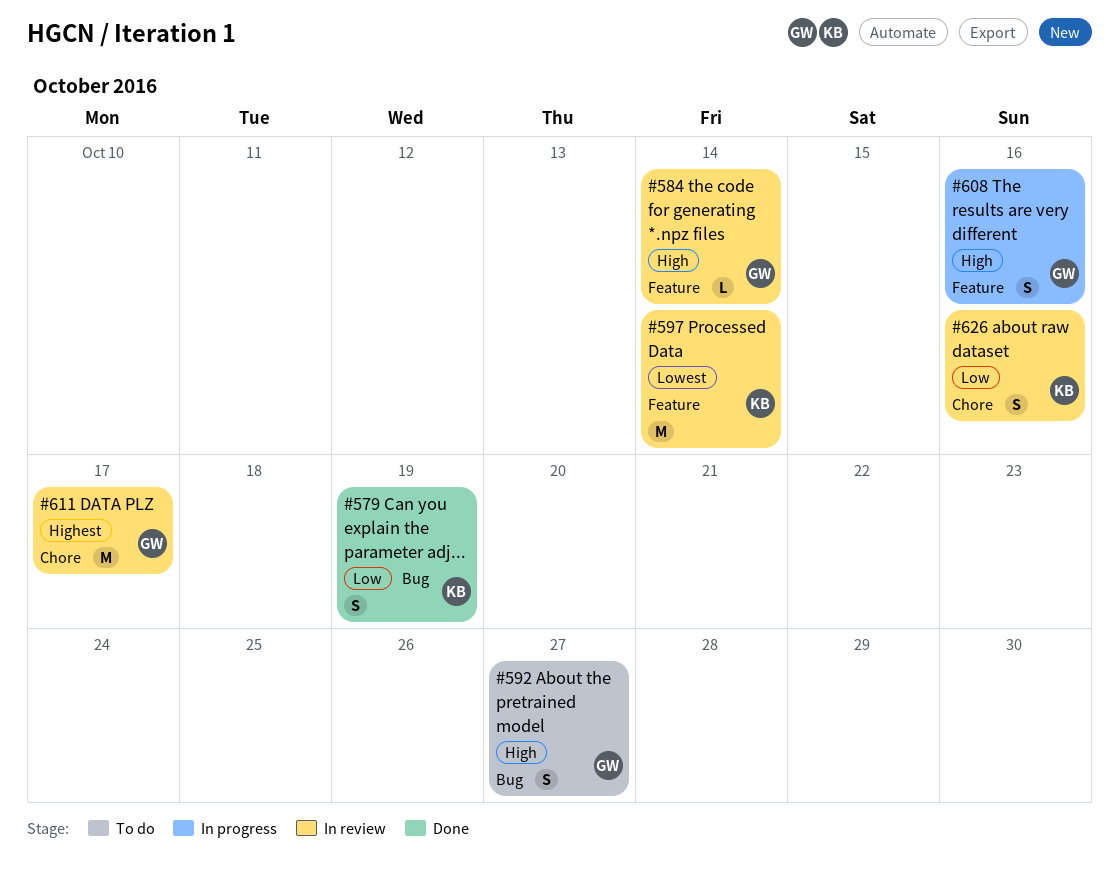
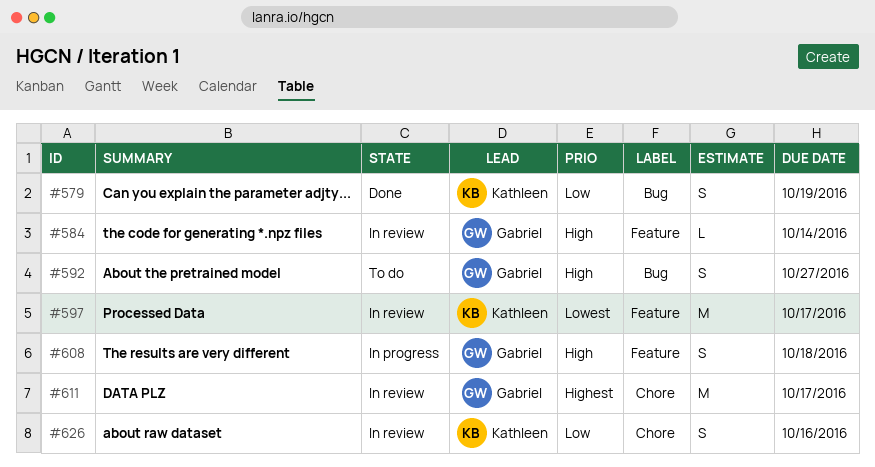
#597, due: Oct 14 -> Oct 17
#608, due: Oct 16 -> Oct 18

